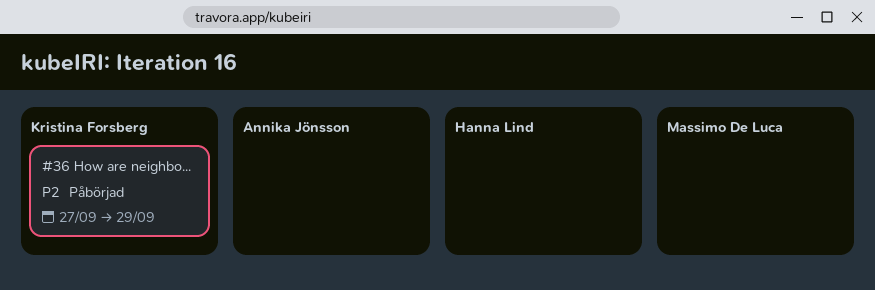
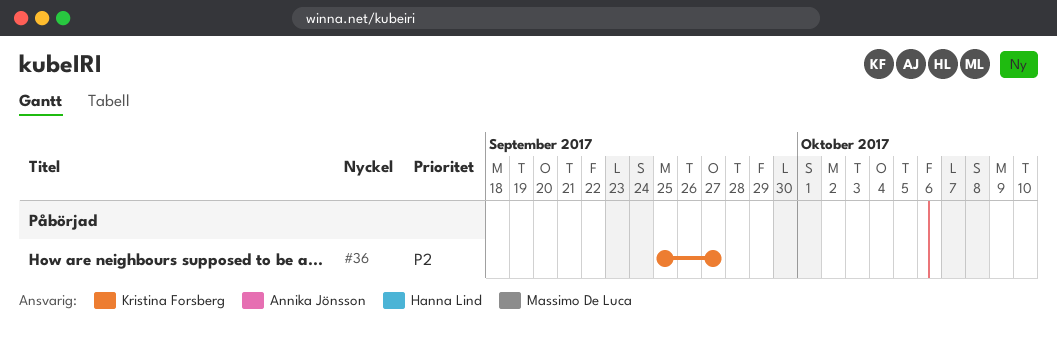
#36, start: Sep 27 -> Sep 25
#36, due: Sep 29 -> Sep 27

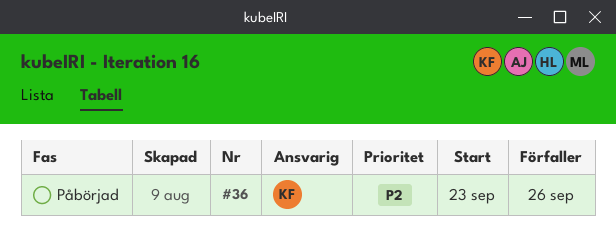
#36, start: Sep 25 -> Sep 23
#36, due: Sep 27 -> Sep 26

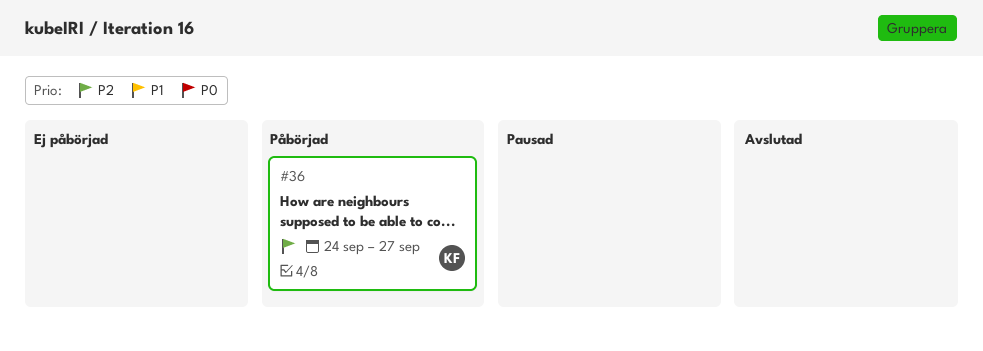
#36, start: Sep 23 -> Sep 24
#36, due: Sep 26 -> Sep 27

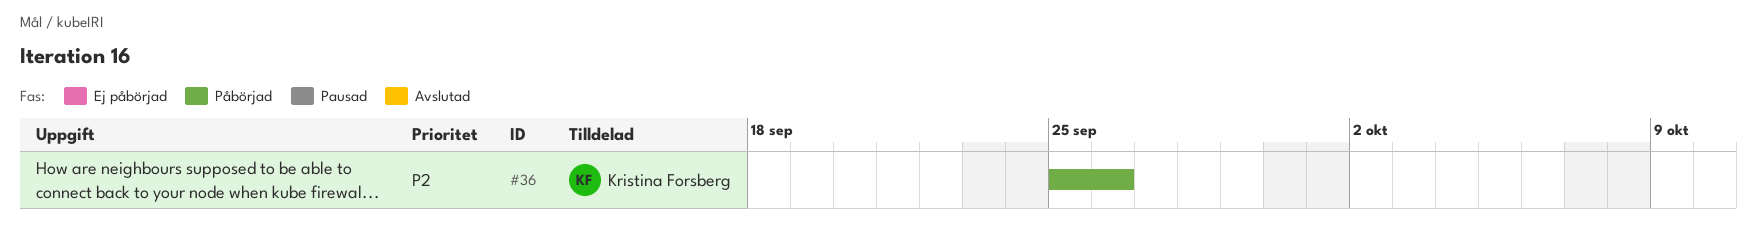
#36, start: Sep 24 -> Sep 25
#36, due: Sep 27 -> Sep 26

